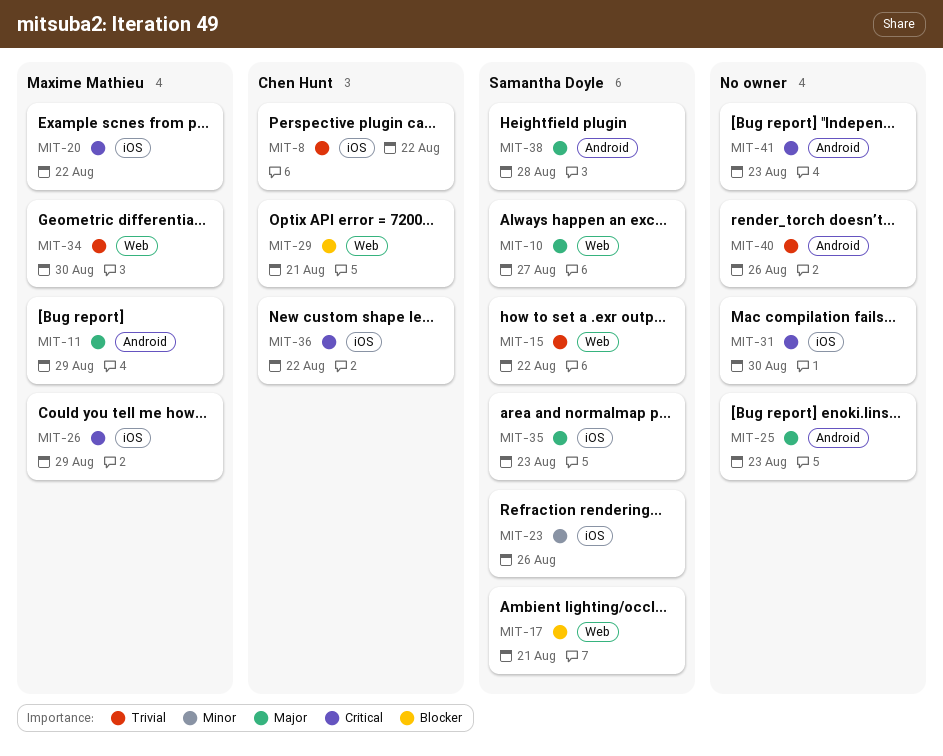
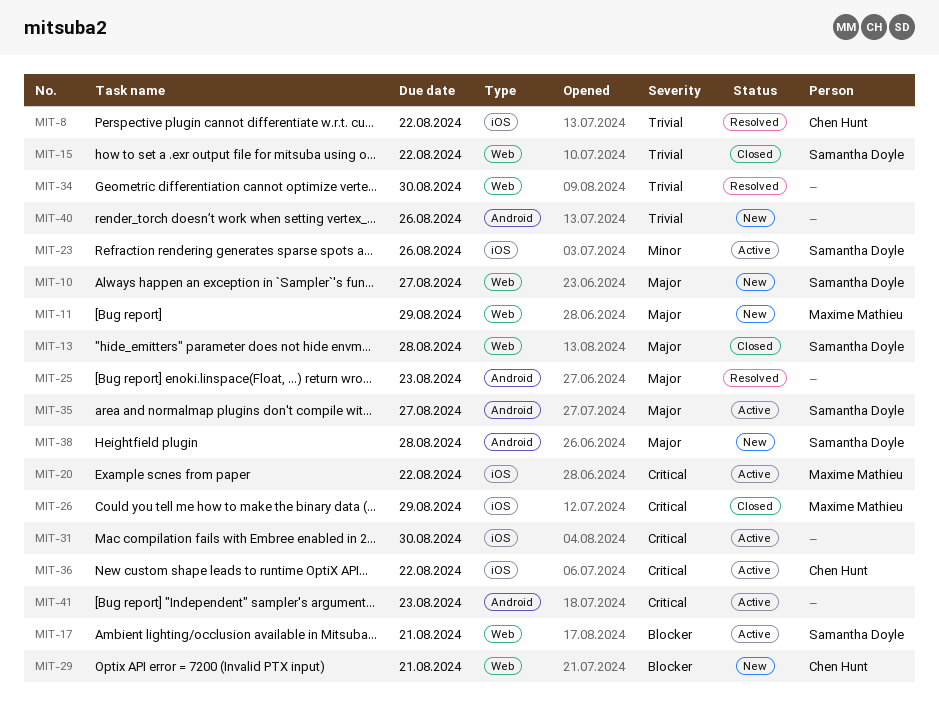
MIT-11, label: Android -> Web
MIT-13: none -> present
MIT-34, owner: Maxime Mathieu -> none
MIT-35, label: iOS -> Android
MIT-35, due: Aug 23 -> Aug 27

